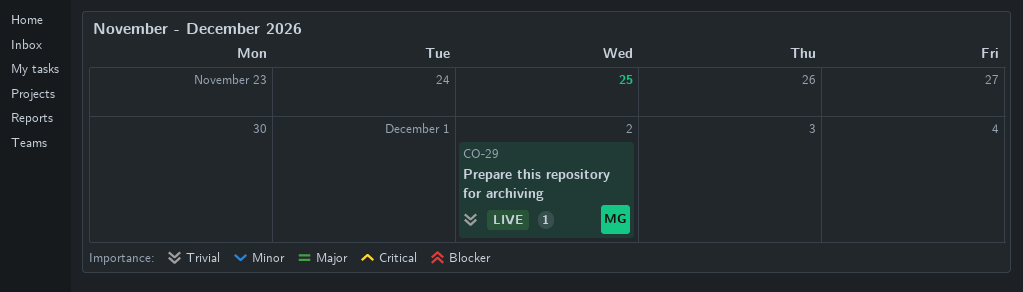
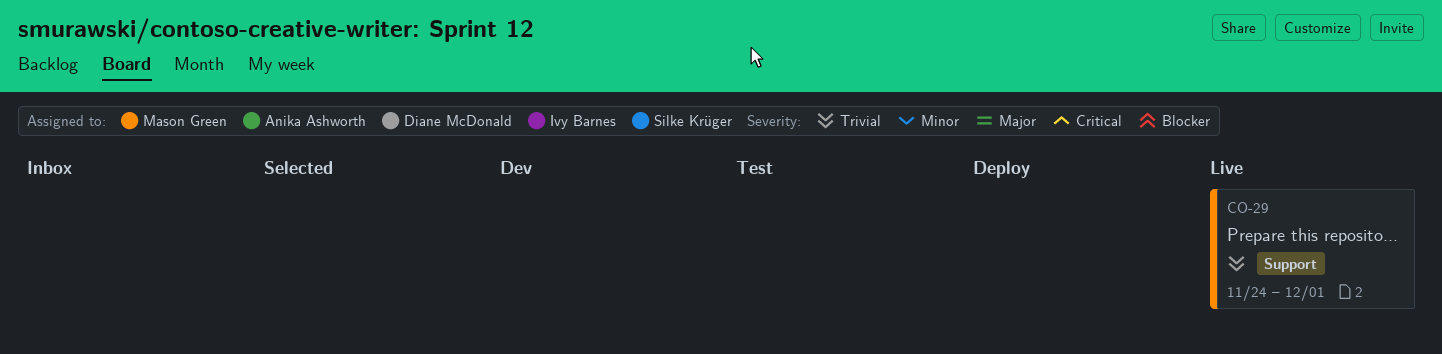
CO-29, due: Dec 2 -> Dec 1

